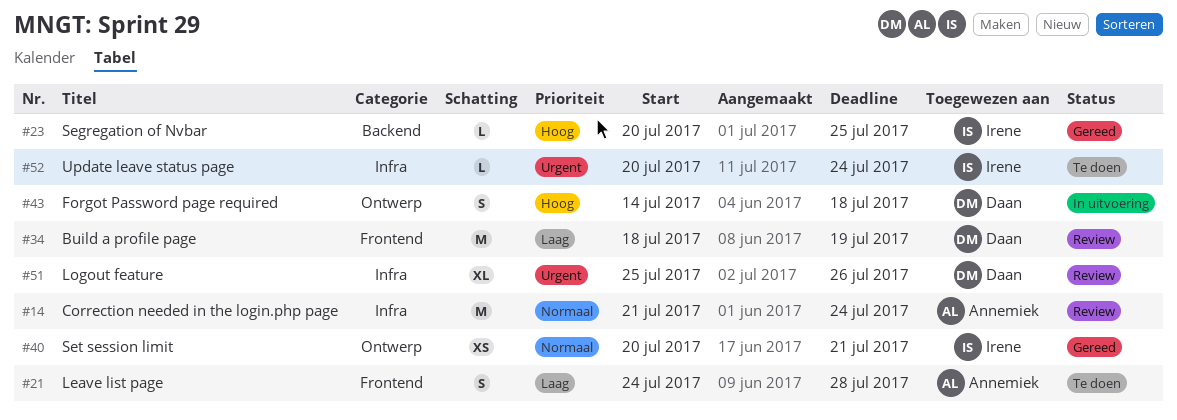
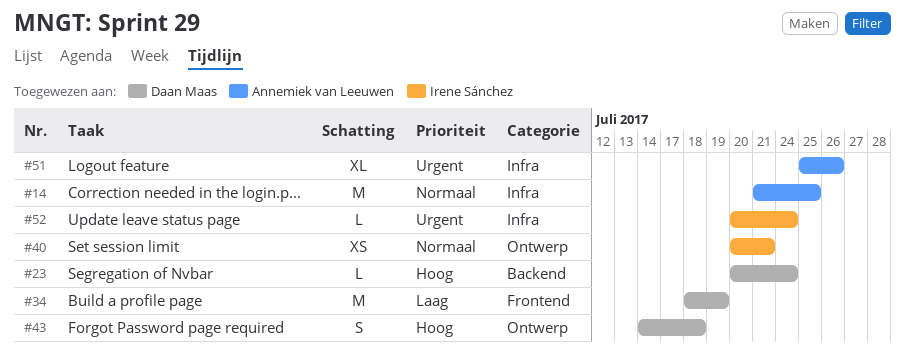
#14, due: Jul 24 -> Jul 25
#21: present -> none
#23, owner: Irene Sánchez -> Daan Maas
#23, due: Jul 25 -> Jul 24
#51, owner: Daan Maas -> Annemiek van Leeuwen

